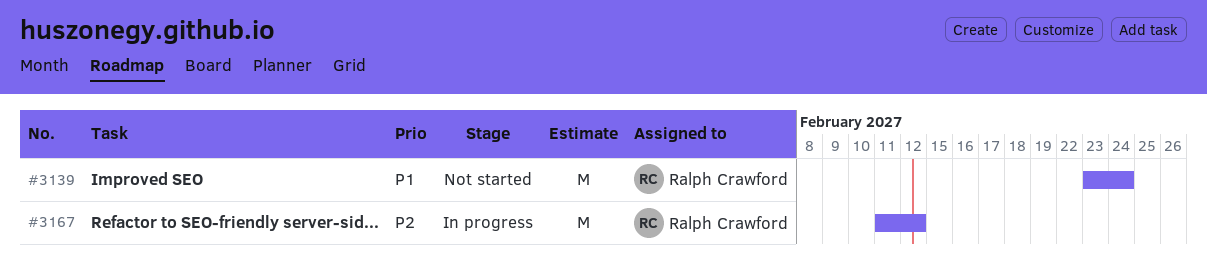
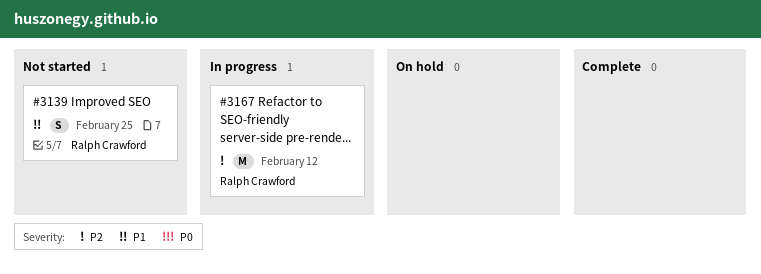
#3139, estimate: M -> S
#3139, due: Feb 24 -> Feb 25

